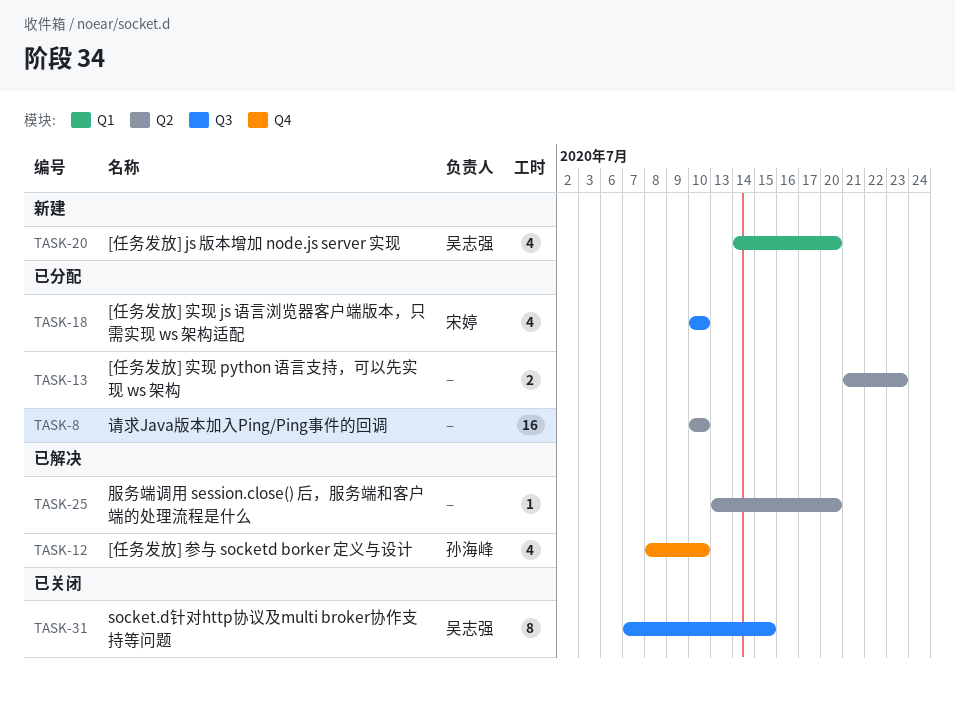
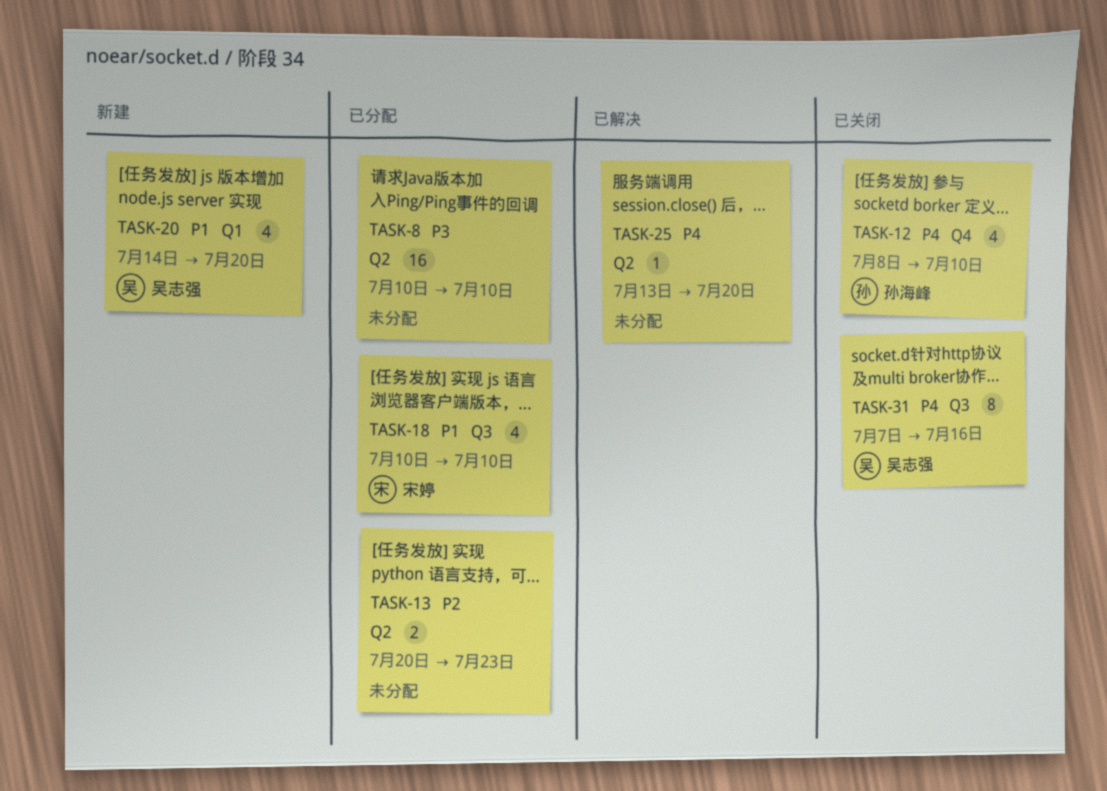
TASK-12, status: 已解决 -> 已关闭
TASK-13, start: Jul 21 -> Jul 20
TASK-31, due: Jul 15 -> Jul 16

